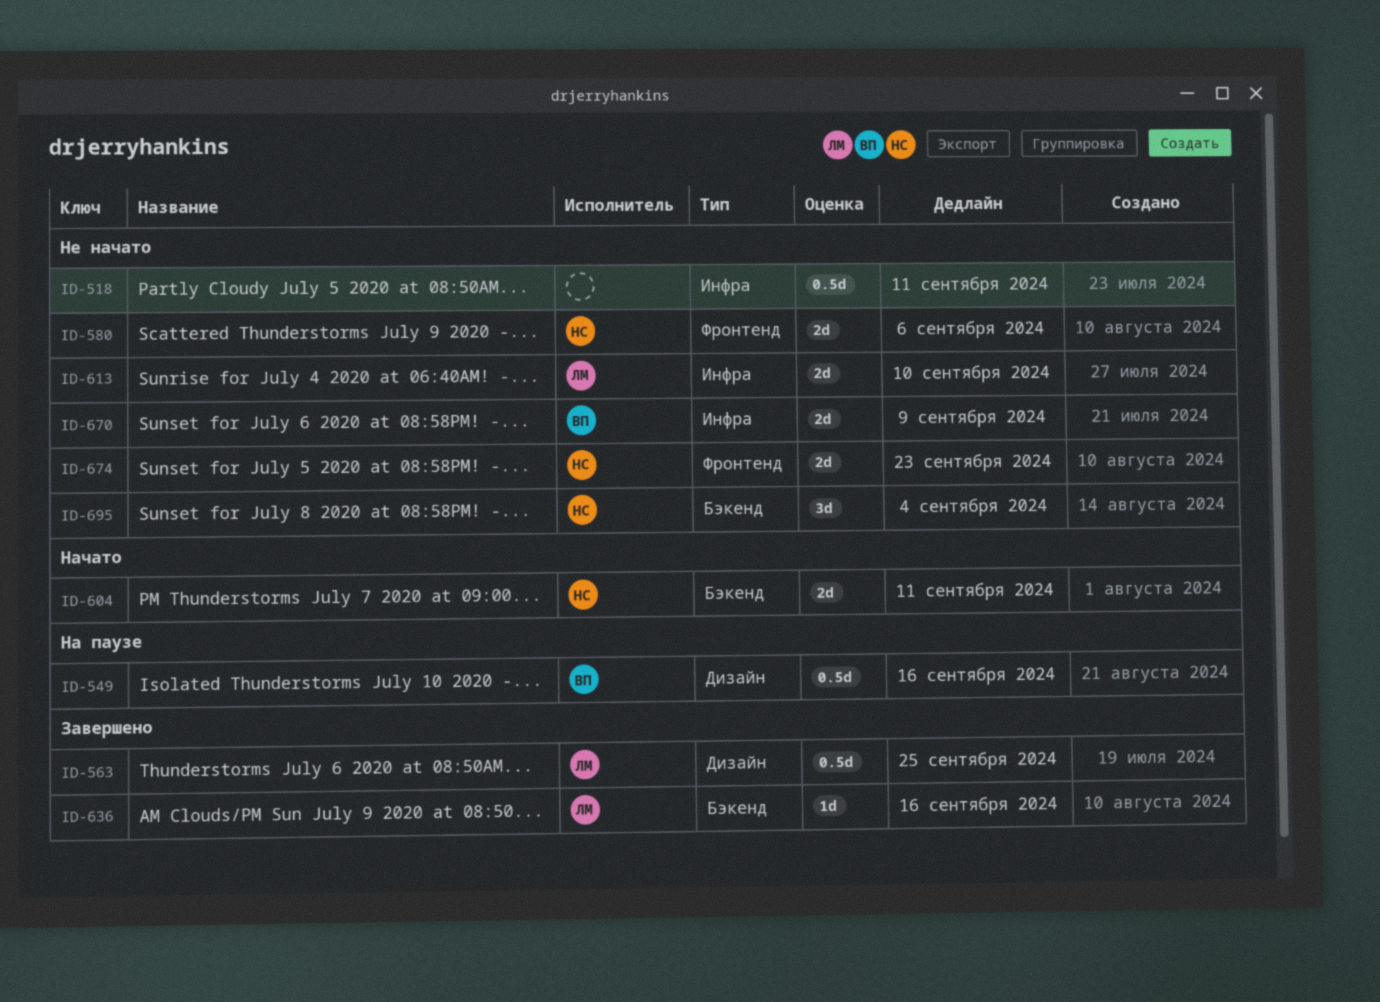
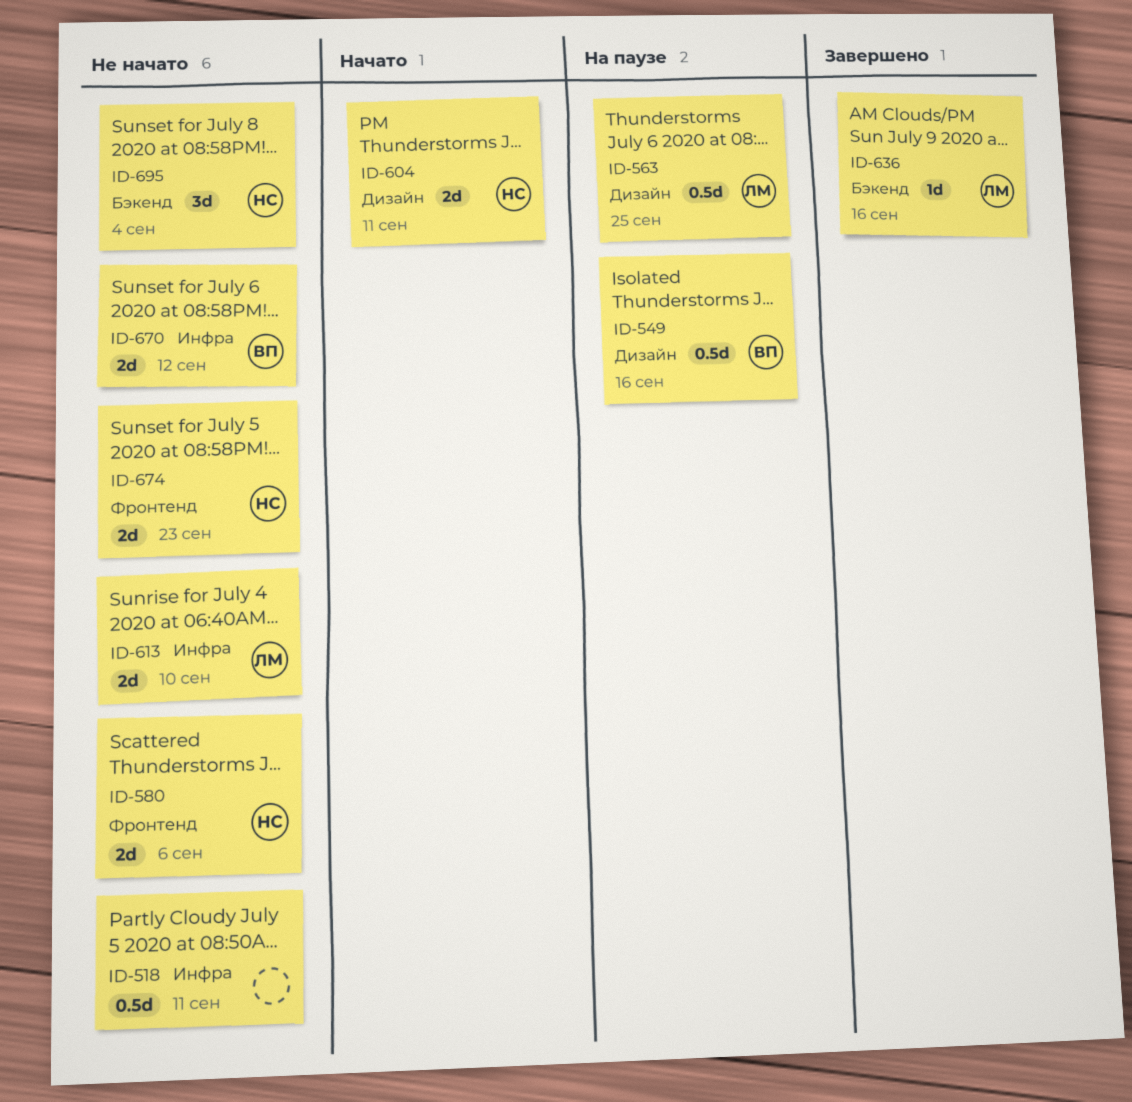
ID-563, status: Завершено -> На паузе
ID-604, label: Бэкенд -> Дизайн
ID-670, due: Sep 9 -> Sep 12

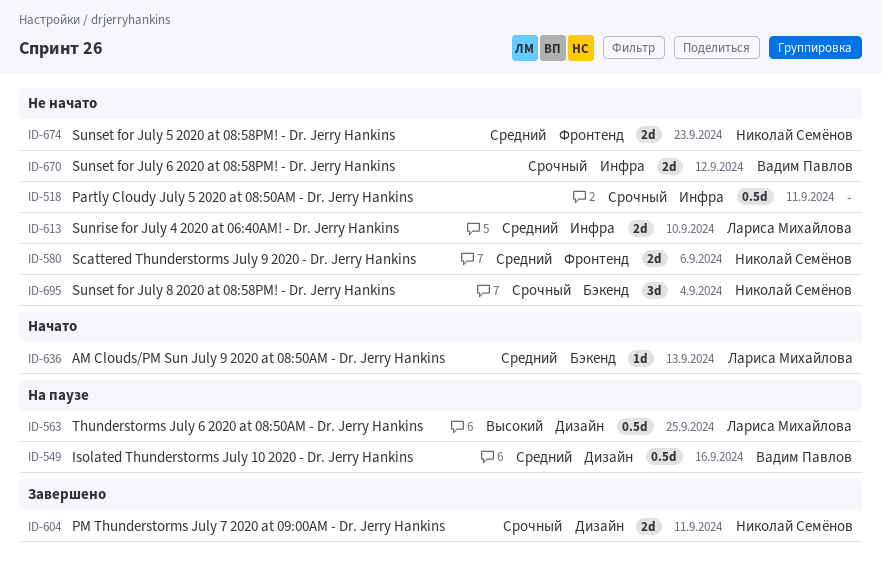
ID-604, status: Начато -> Завершено
ID-636, status: Завершено -> Начато
ID-636, due: Sep 16 -> Sep 13

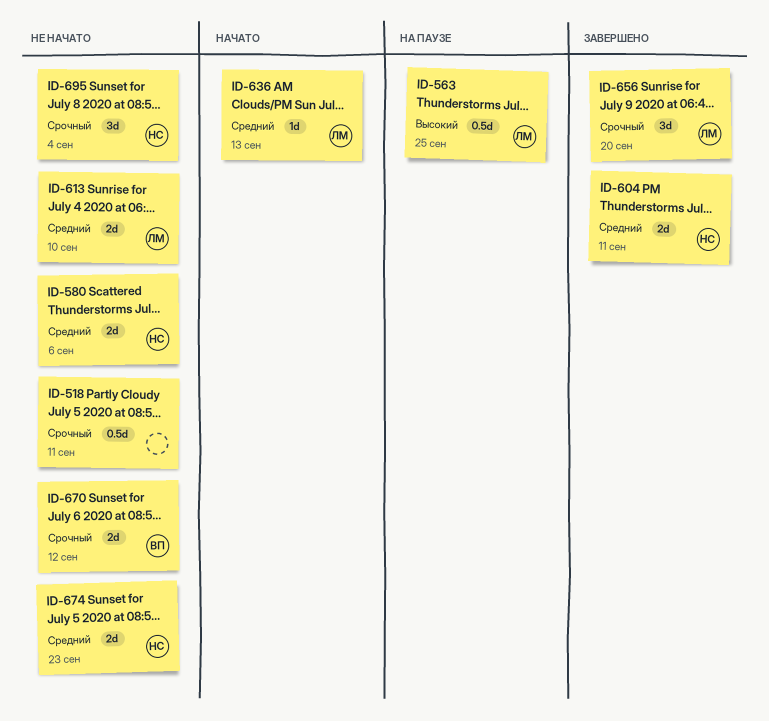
ID-549: present -> none
ID-604, priority: Срочный -> Средний
ID-656: none -> present

